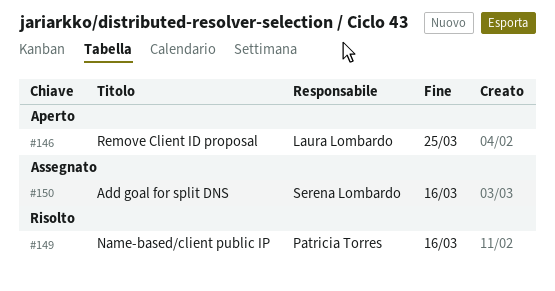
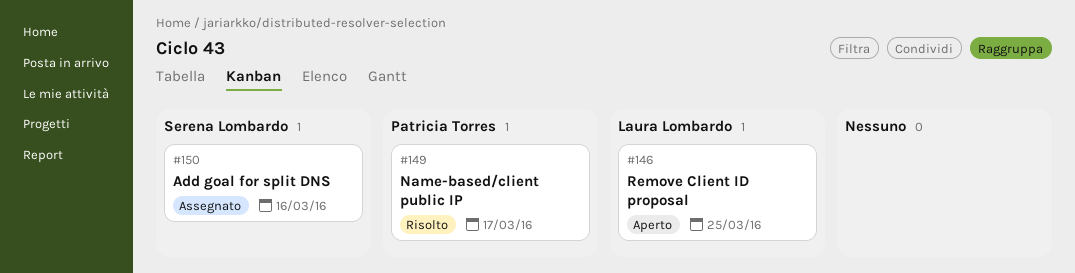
#149, due: Mar 16 -> Mar 17

